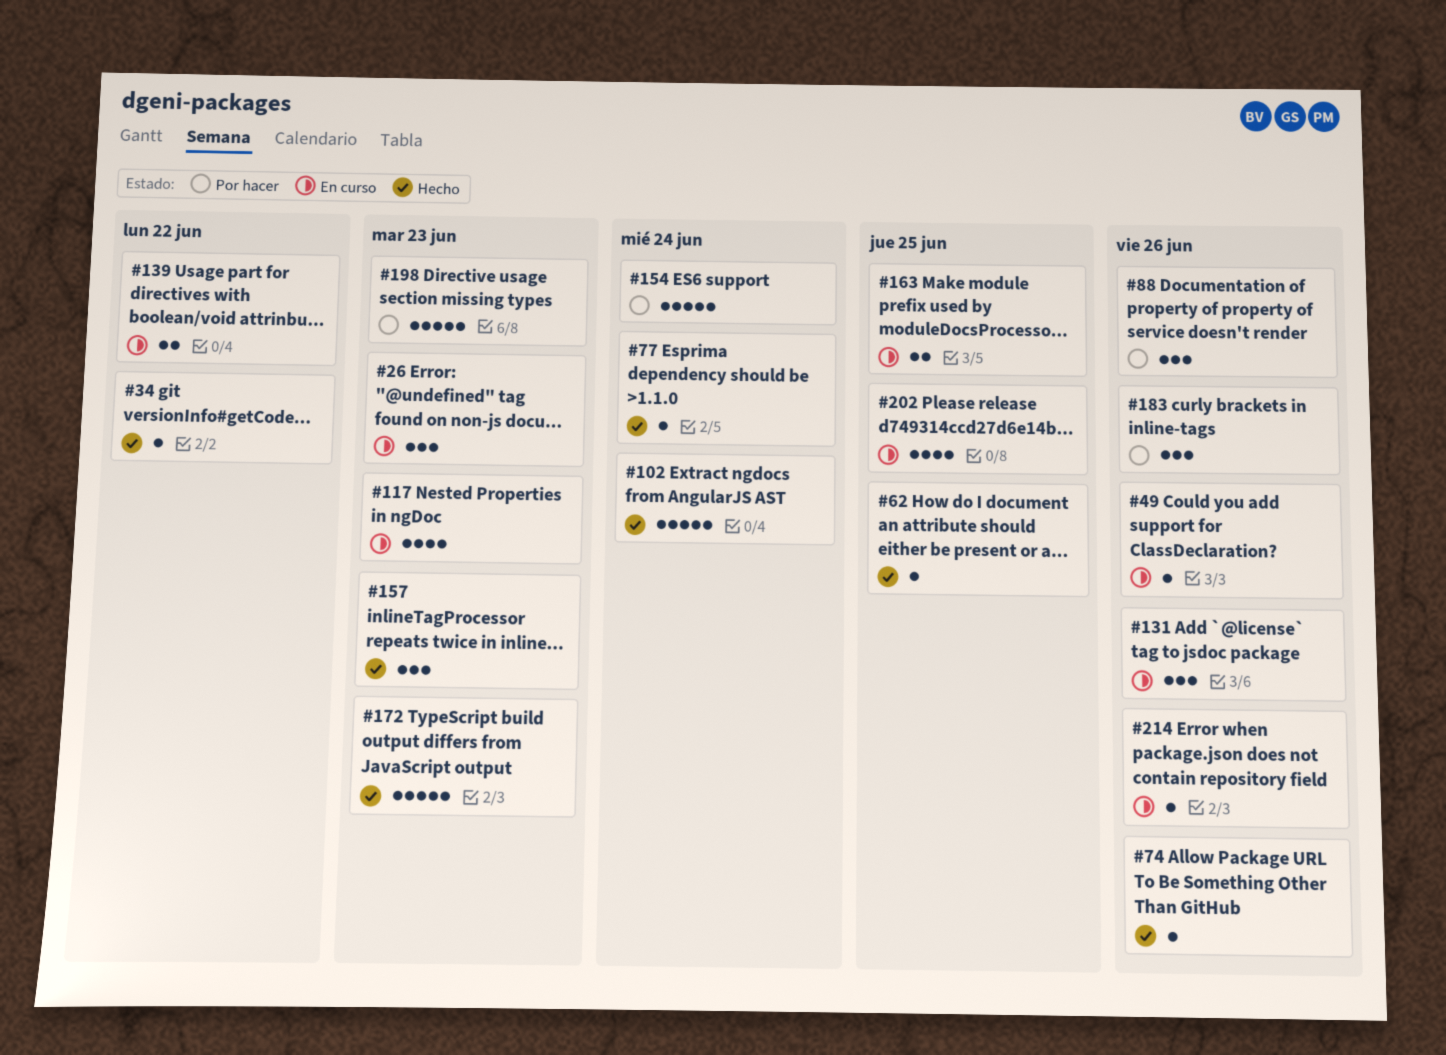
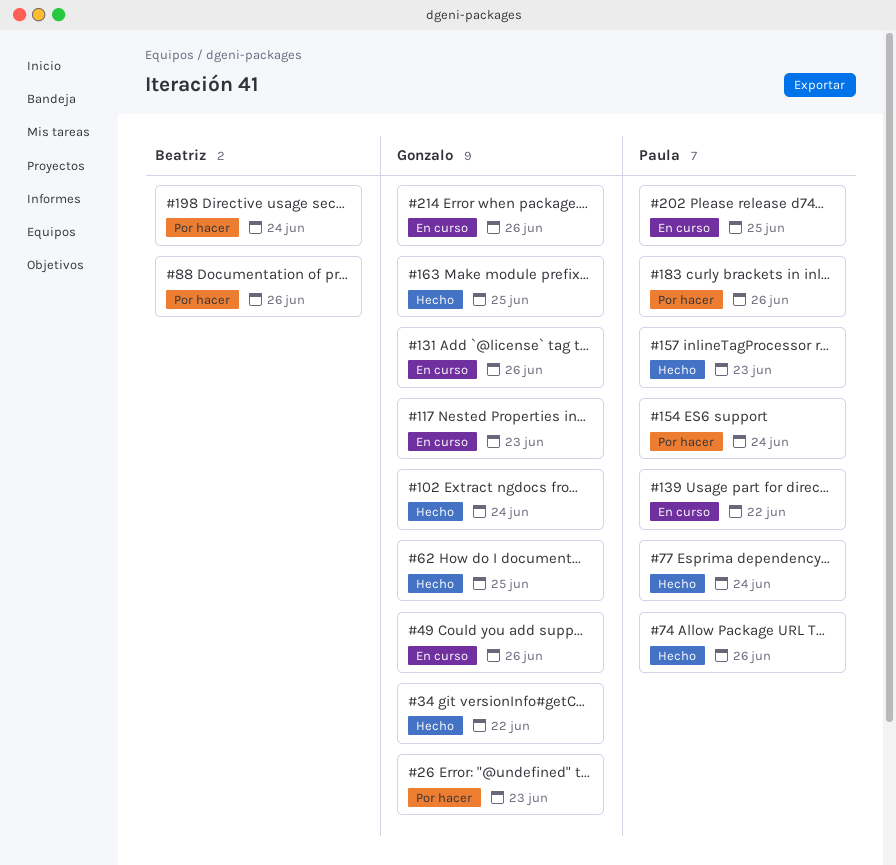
#26, status: En curso -> Por hacer
#163, status: En curso -> Hecho
#172: present -> none
#198, due: Jun 23 -> Jun 24

